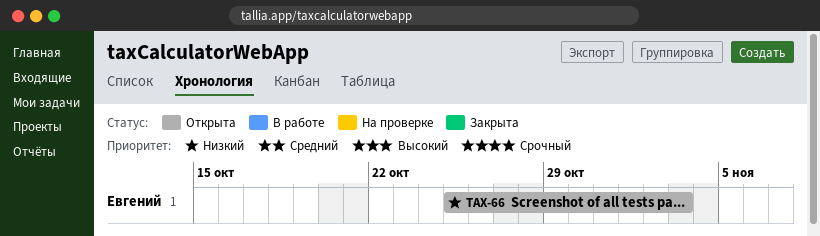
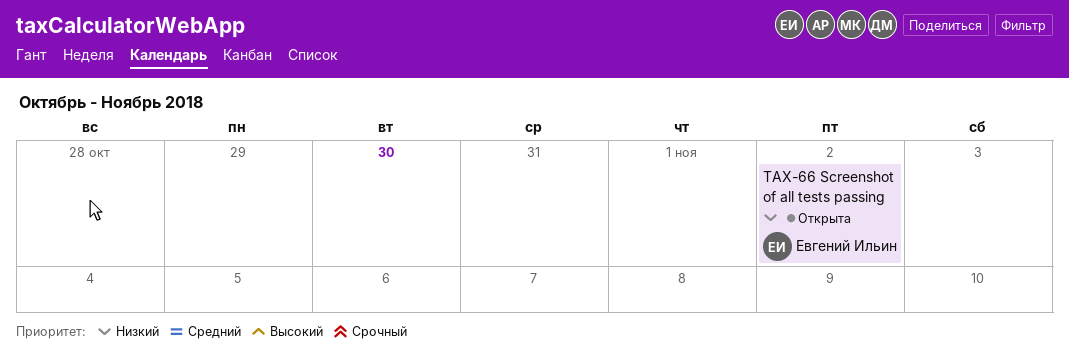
TAX-66, due: Nov 3 -> Nov 2

